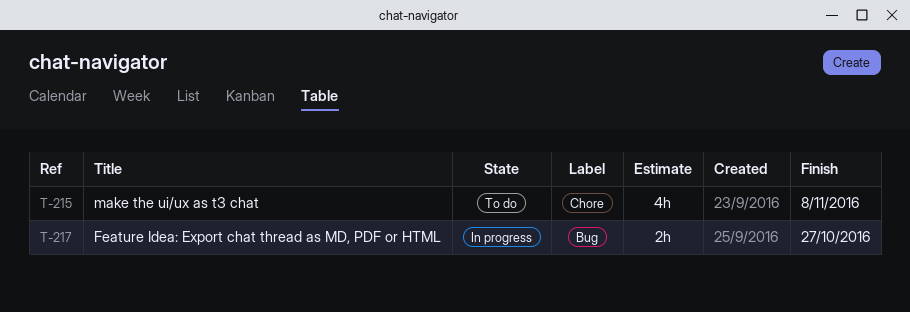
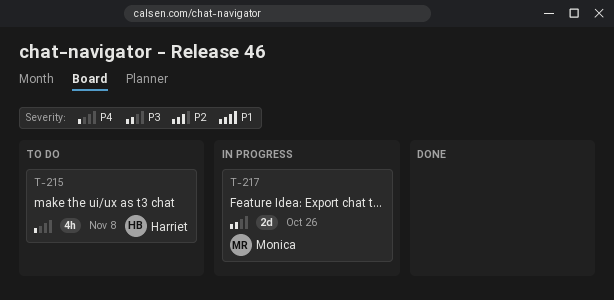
T-217, estimate: 2h -> 2d
T-217, due: Oct 27 -> Oct 26

